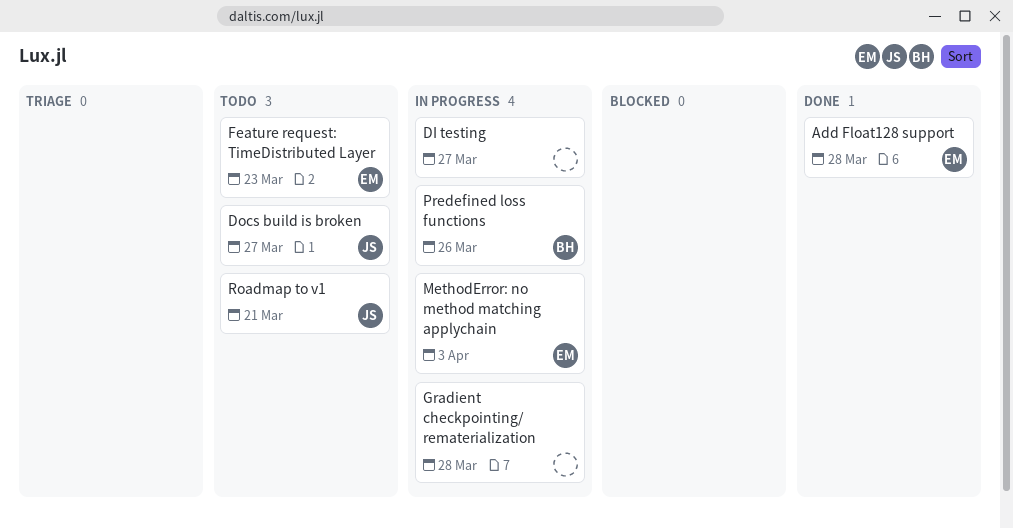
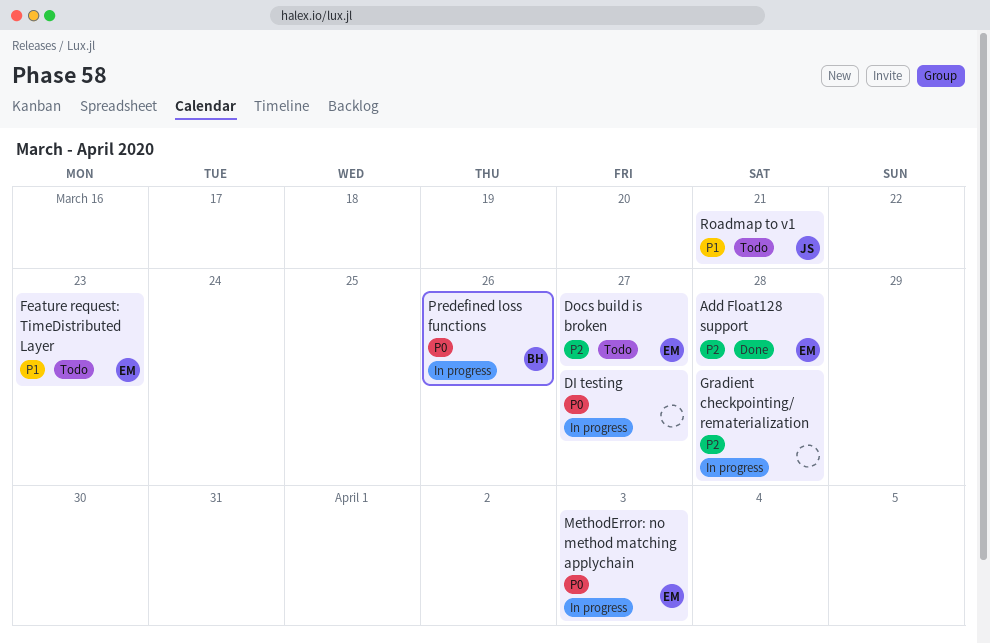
Docs build is broken, owner: JS -> EM

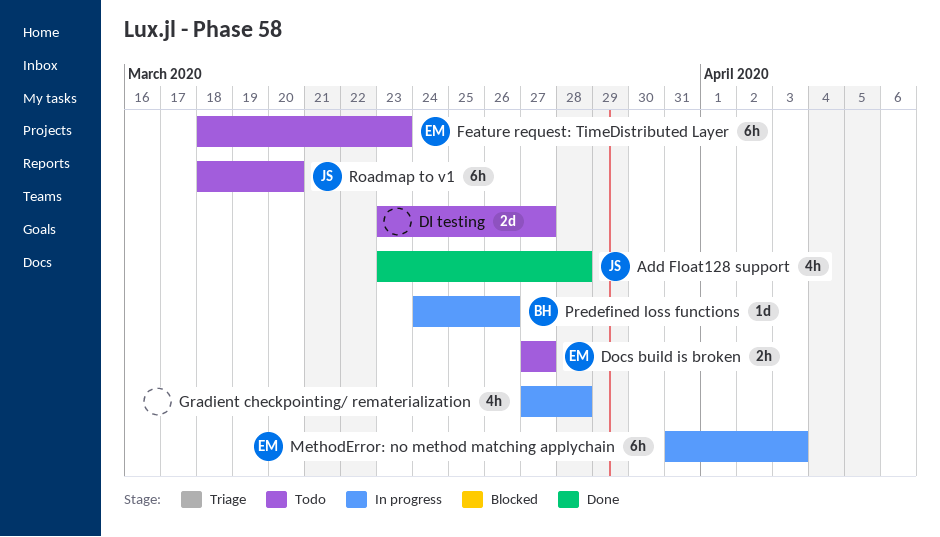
Add Float128 support, owner: EM -> JS
DI testing, status: In progress -> Todo
Roadmap to v1, due: Mar 21 -> Mar 20

